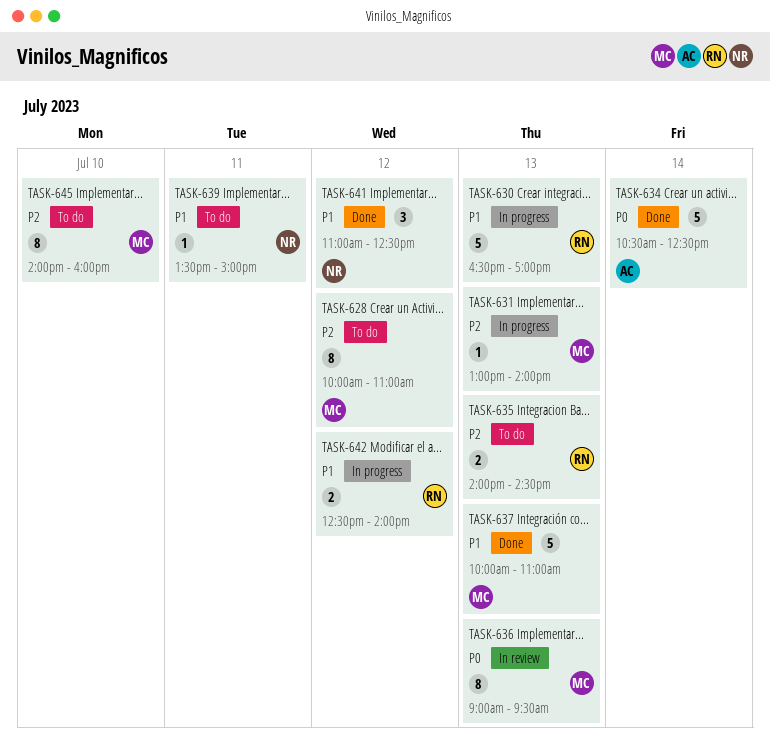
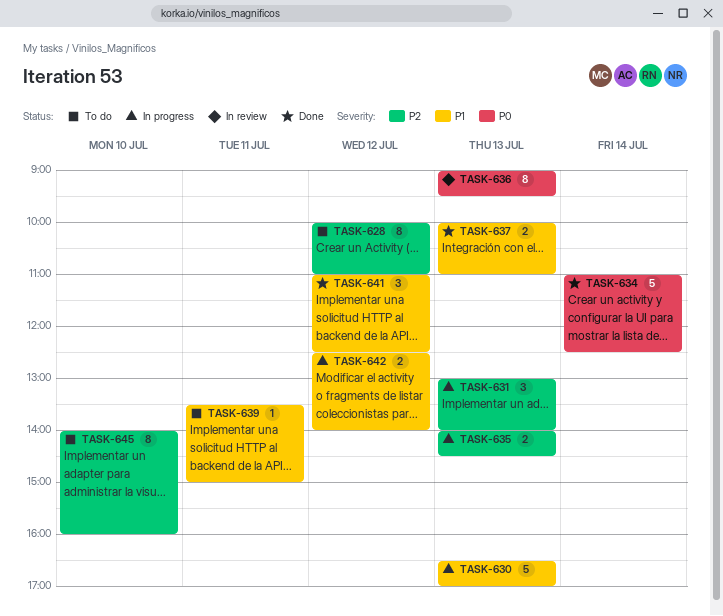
TASK-631, estimate: 1 -> 3
TASK-634, begins: 10:30 -> 11:00
TASK-635, status: To do -> In progress
TASK-637, estimate: 5 -> 2

